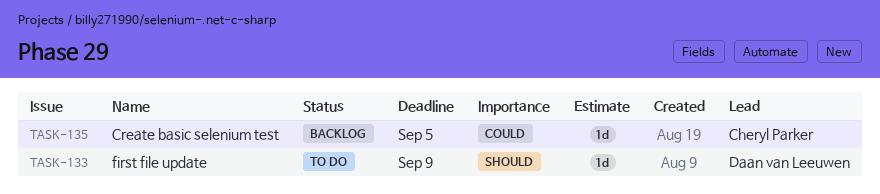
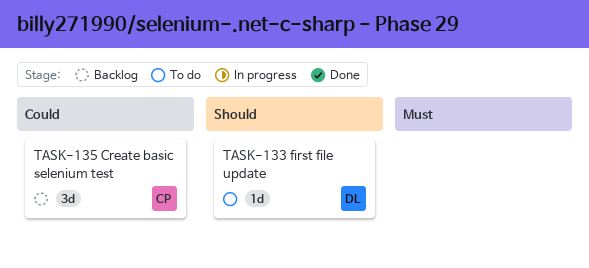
TASK-135, estimate: 1d -> 3d

